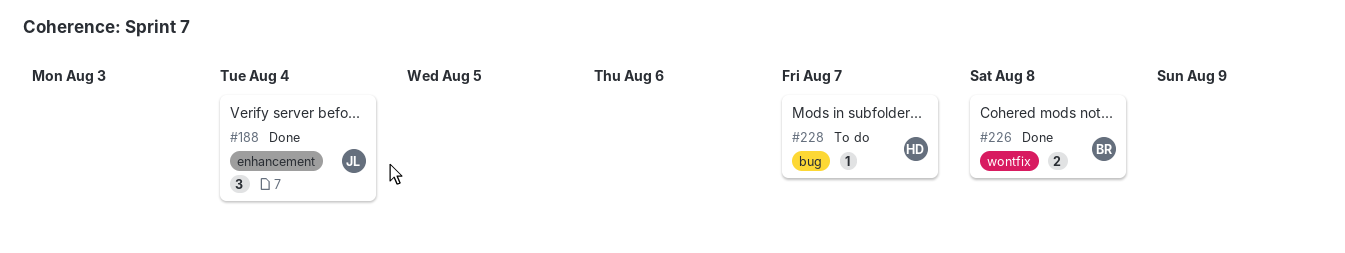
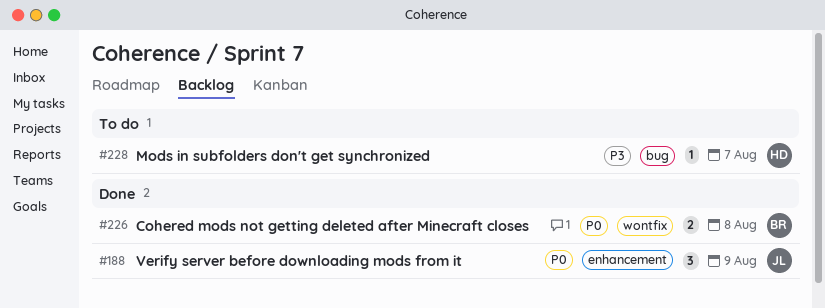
#188, due: Aug 4 -> Aug 9

